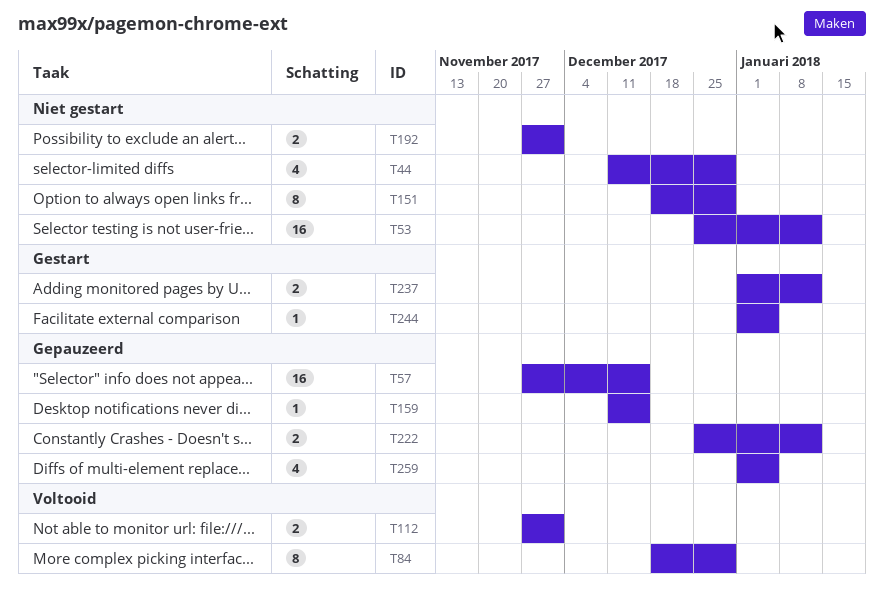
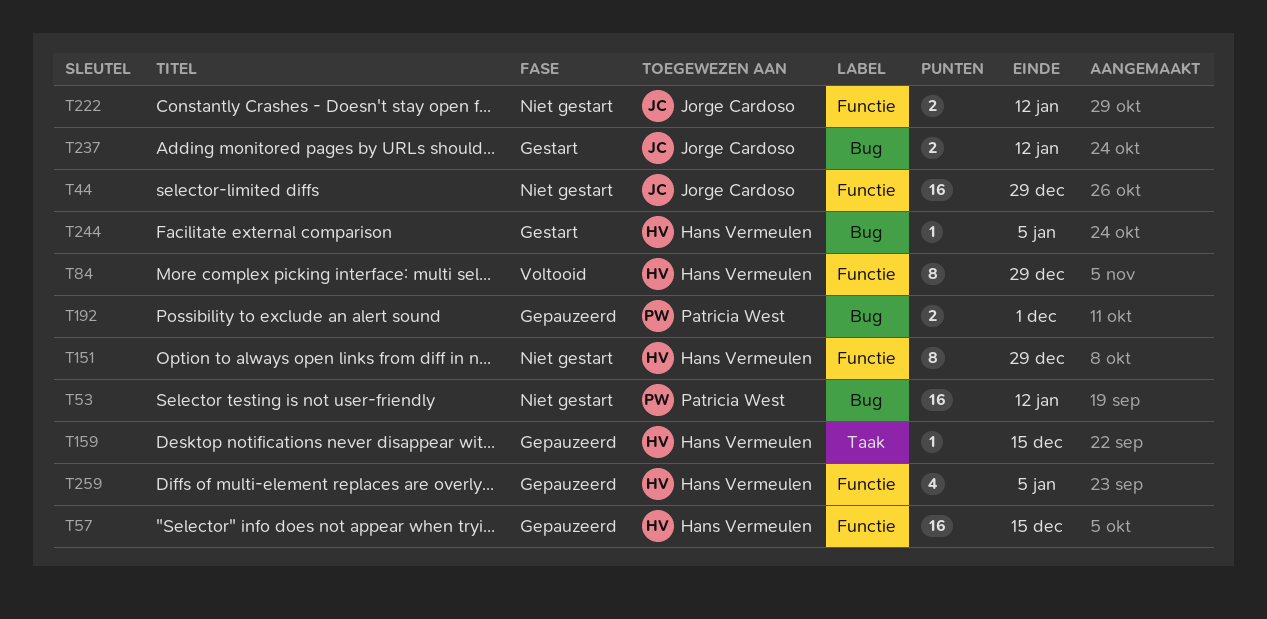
T44, estimate: 4 -> 16
T112: present -> none
T192, status: Niet gestart -> Gepauzeerd
T222, status: Gepauzeerd -> Niet gestart

